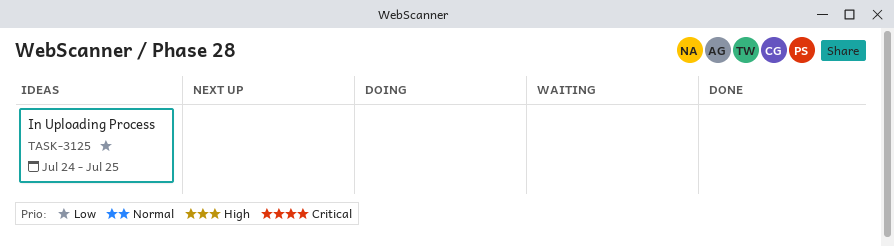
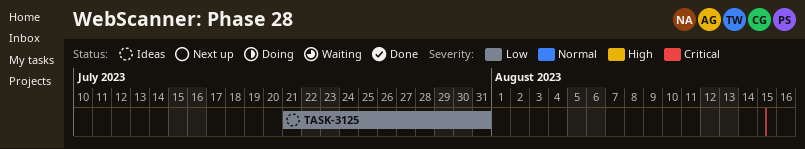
TASK-3125, start: Jul 24 -> Jul 21
TASK-3125, due: Jul 25 -> Jul 31

